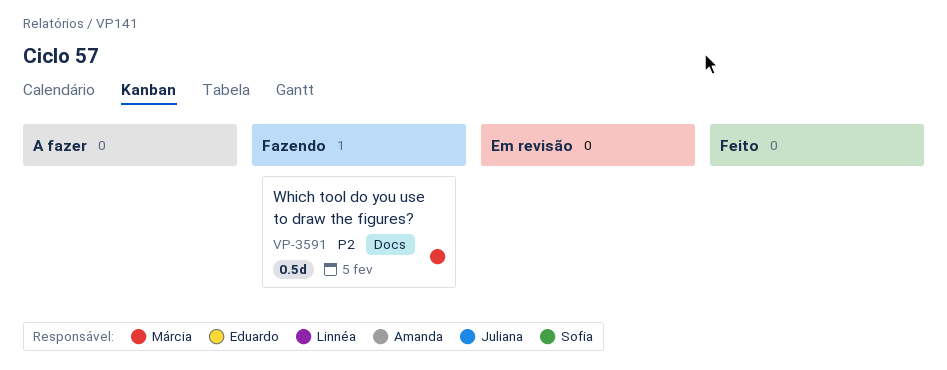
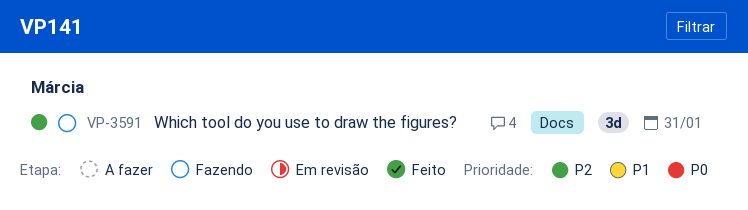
VP-3591, estimate: 0.5d -> 3d
VP-3591, due: Feb 5 -> Jan 31

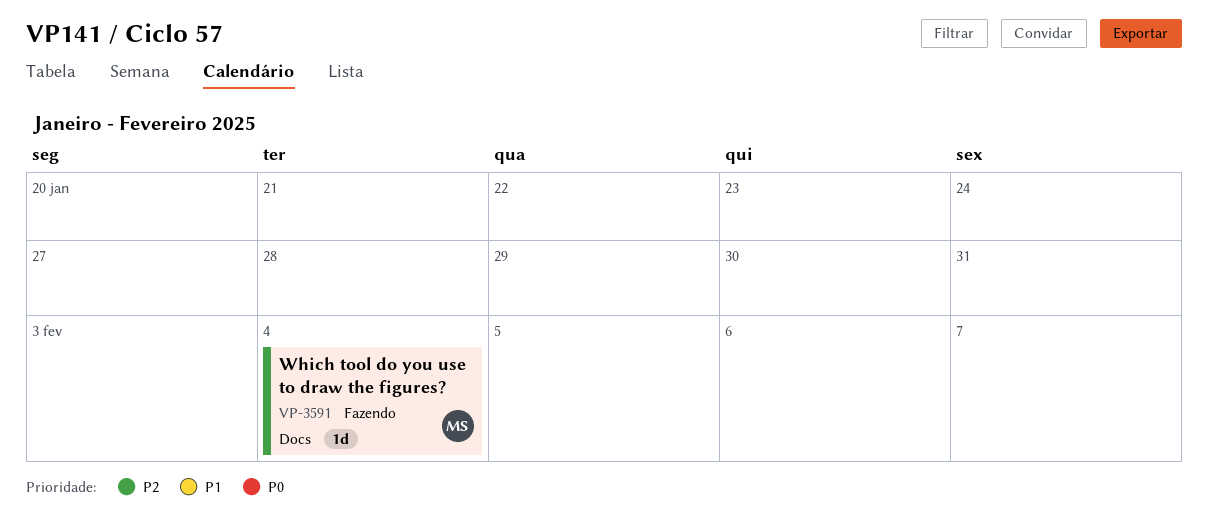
VP-3591, estimate: 3d -> 1d
VP-3591, due: Jan 31 -> Feb 4

